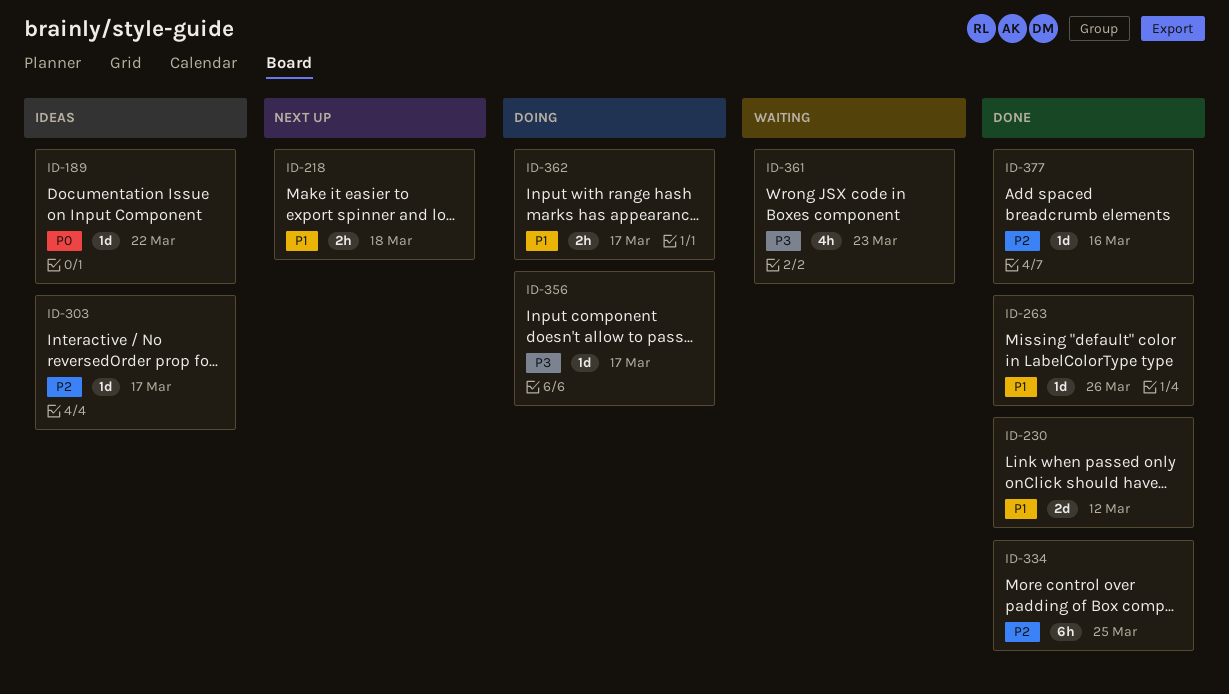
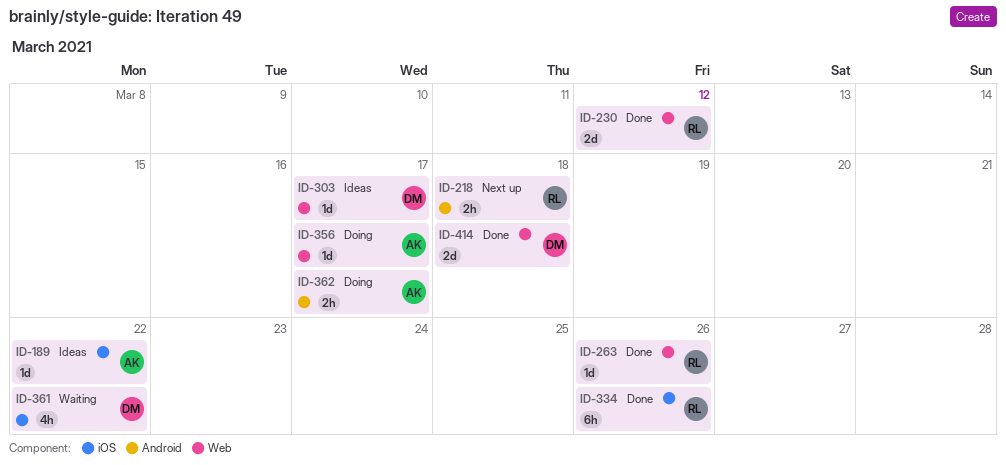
ID-334, due: Mar 25 -> Mar 26
ID-361, due: Mar 23 -> Mar 22
ID-377: present -> none
ID-414: none -> present

